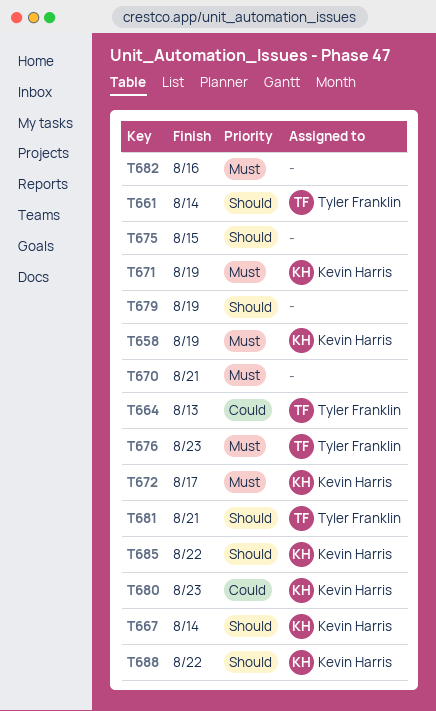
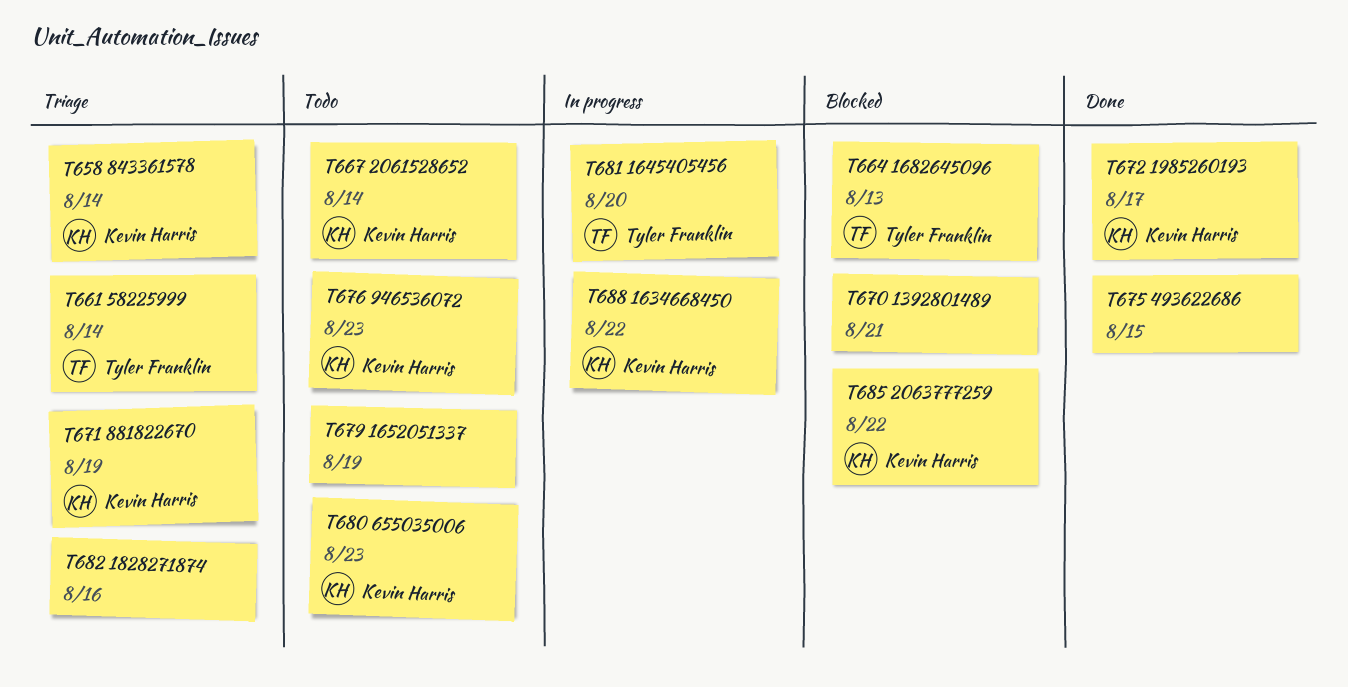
T658, due: Aug 19 -> Aug 14
T676, owner: Tyler Franklin -> Kevin Harris
T681, due: Aug 21 -> Aug 20

